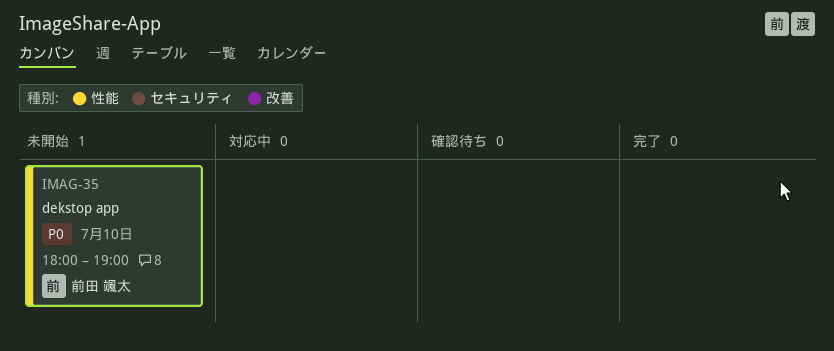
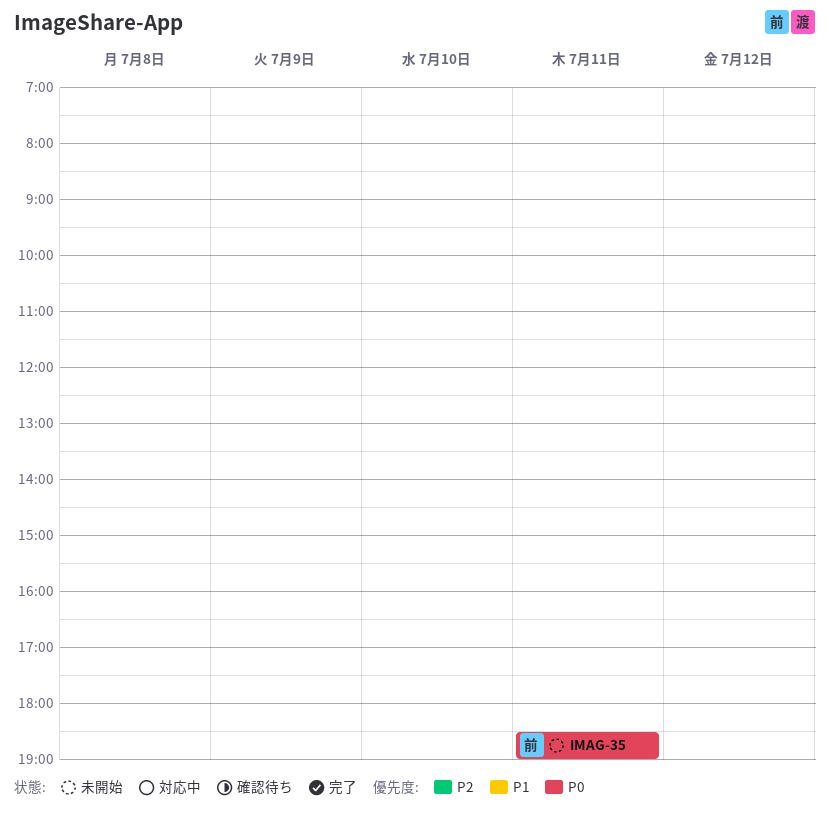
IMAG-35, day: Jul 10 -> Jul 11
IMAG-35, begins: 18:00 -> 18:30

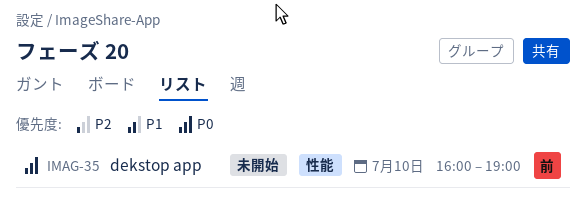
IMAG-35, day: Jul 11 -> Jul 10
IMAG-35, begins: 18:30 -> 16:00

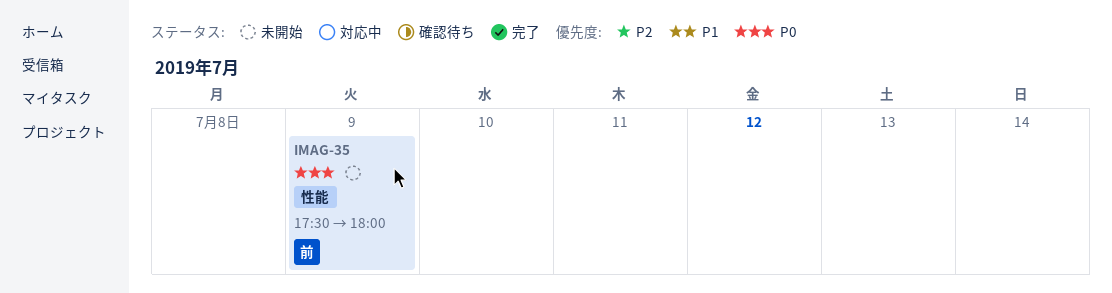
IMAG-35, day: Jul 10 -> Jul 9
IMAG-35, begins: 16:00 -> 17:30
IMAG-35, ends: 19:00 -> 18:00

